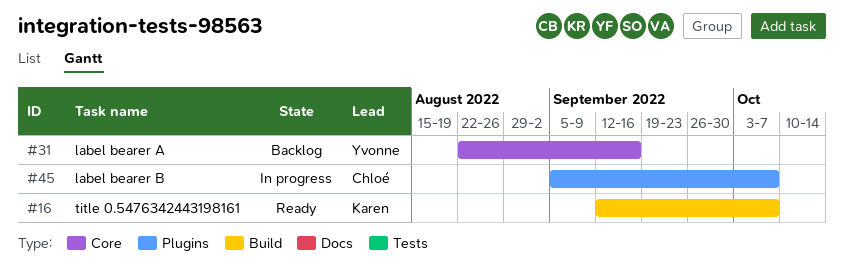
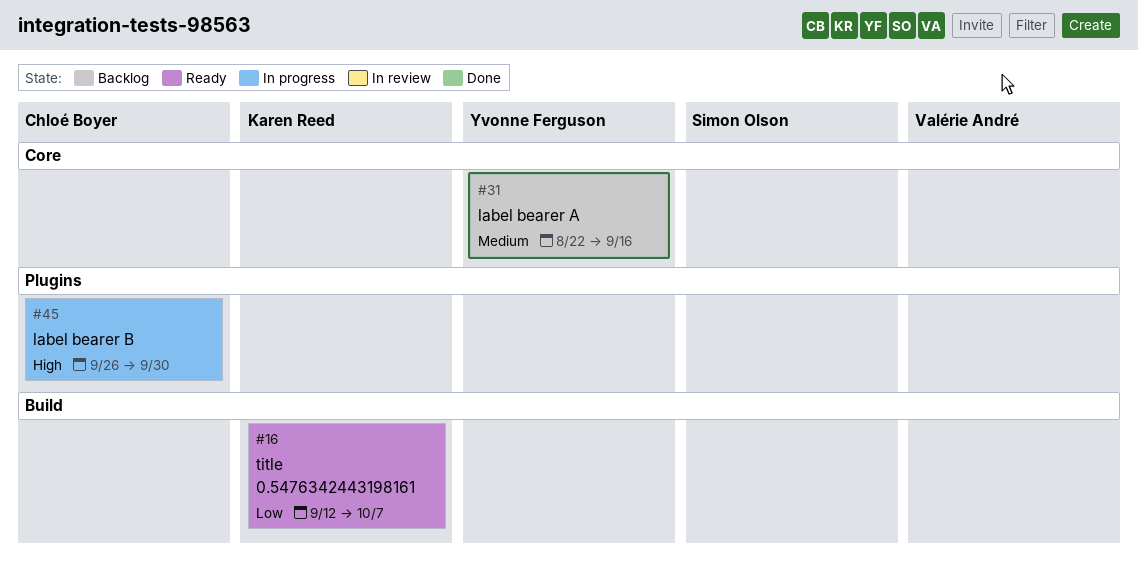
#45, start: Sep 5 -> Sep 26
#45, due: Oct 7 -> Sep 30

